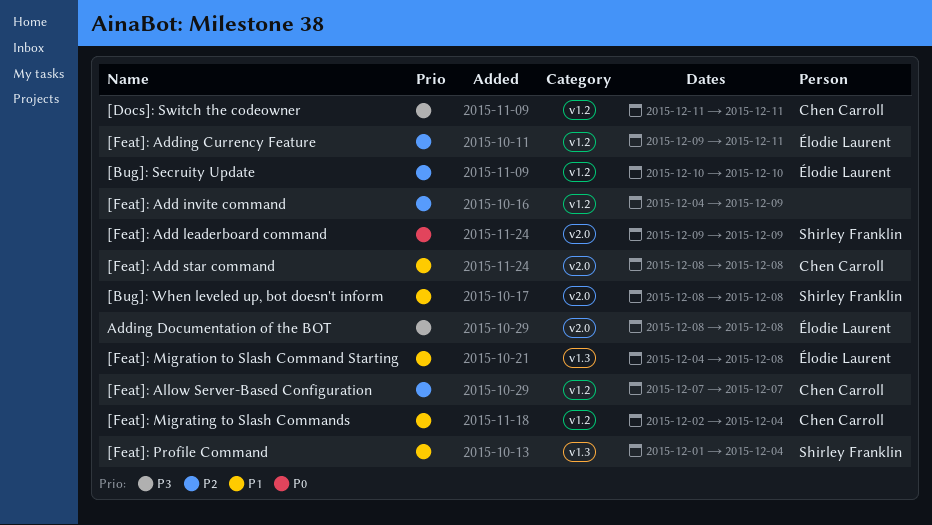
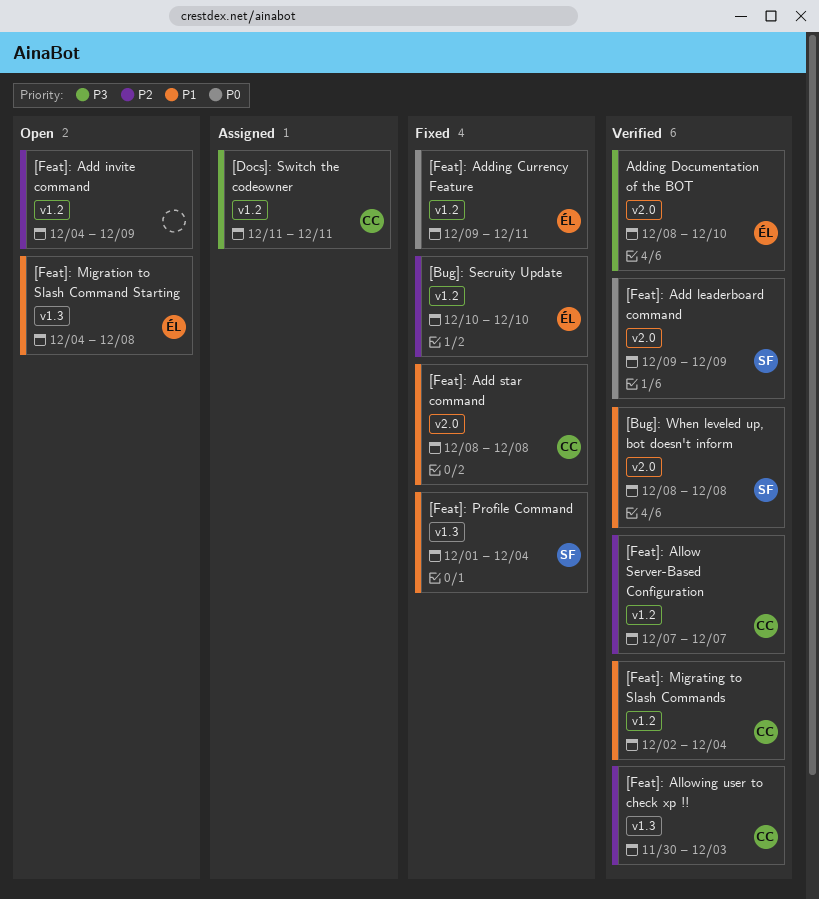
[Feat]: Adding Currency Feature, priority: P2 -> P0
[Feat]: Allowing user to check xp !!: none -> present
Adding Documentation of the BOT, due: Dec 8 -> Dec 10

